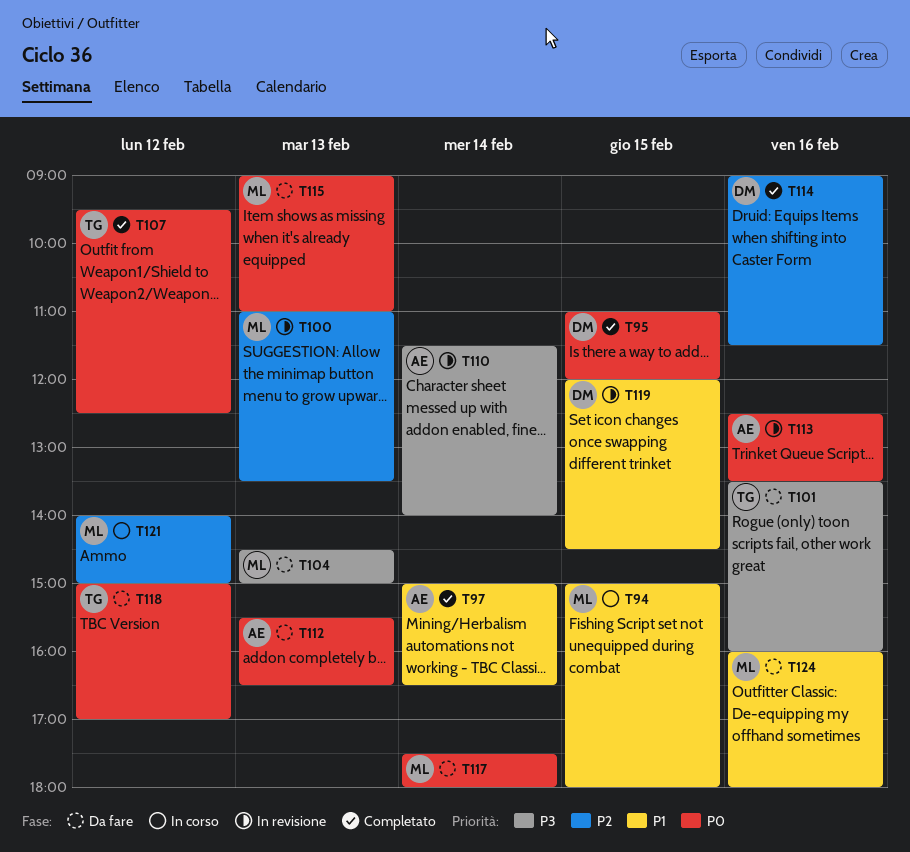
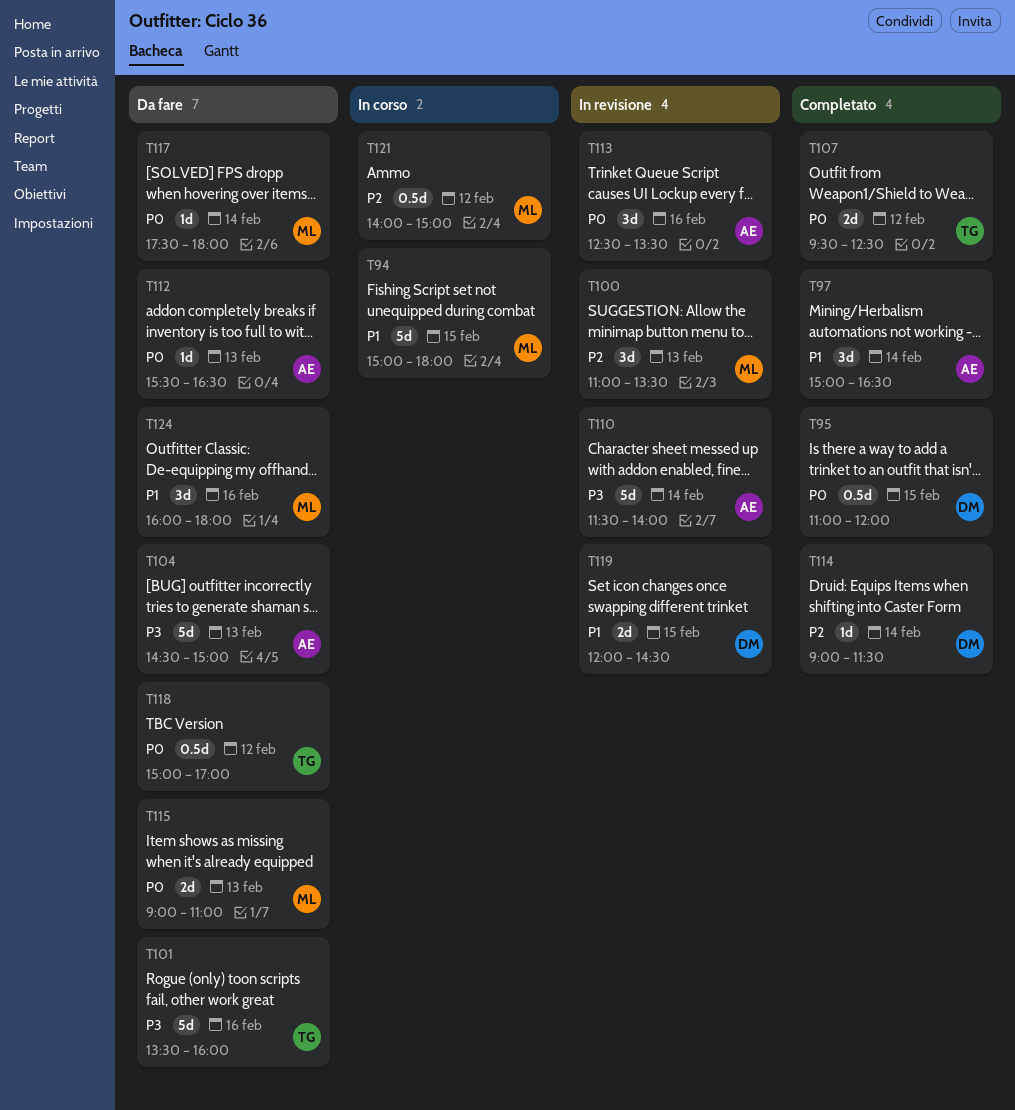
T104, owner: ML -> AE
T114, day: Feb 16 -> Feb 14

